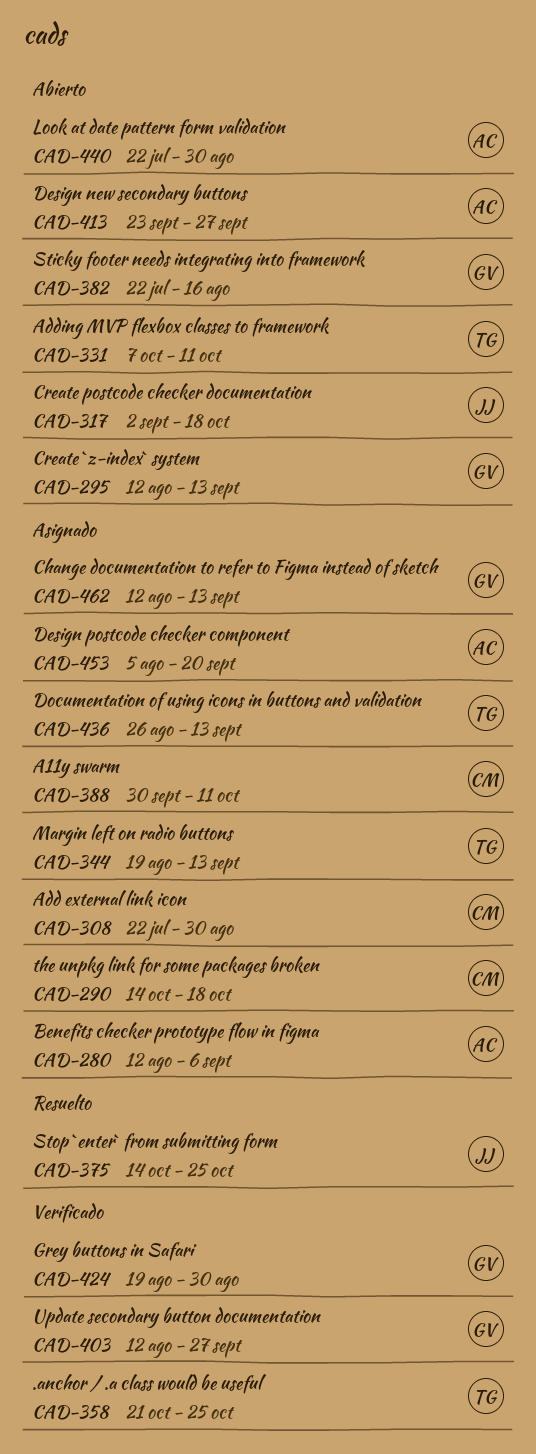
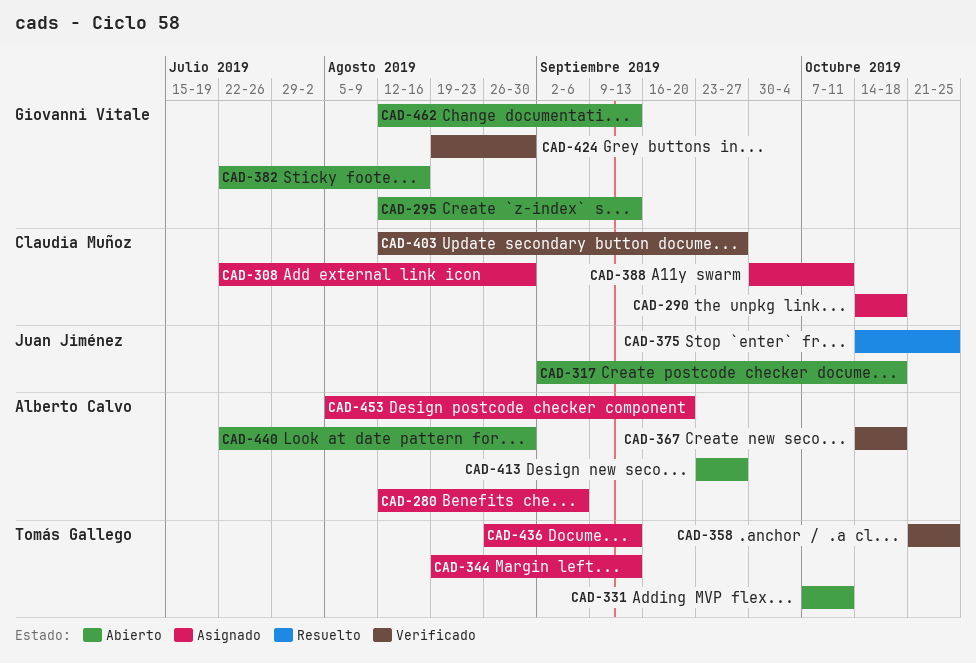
CAD-367: none -> present
CAD-403, owner: Giovanni Vitale -> Claudia Muñoz
CAD-462, status: Asignado -> Abierto

